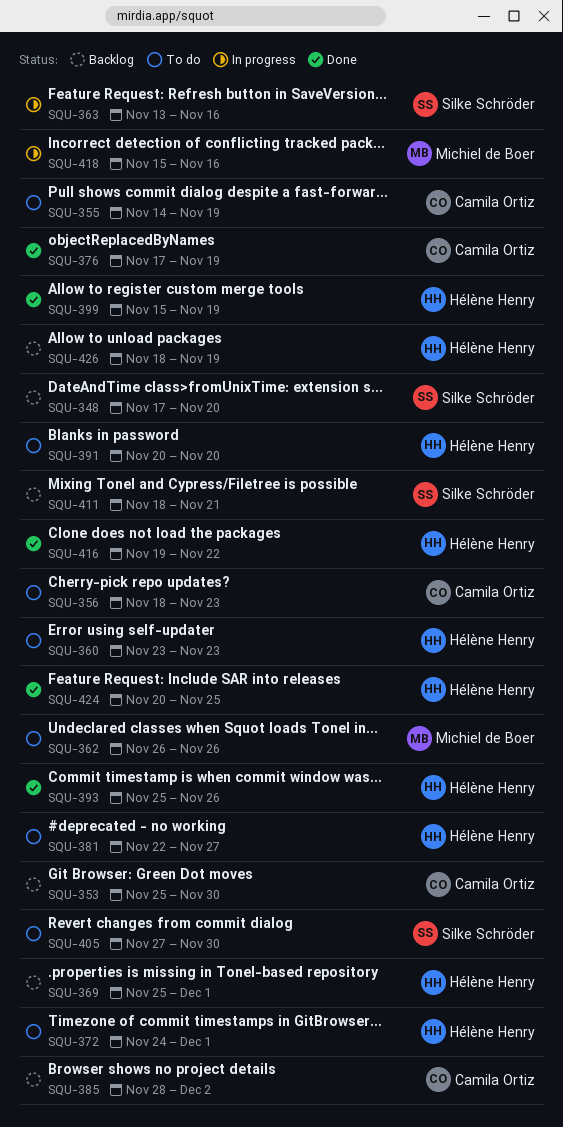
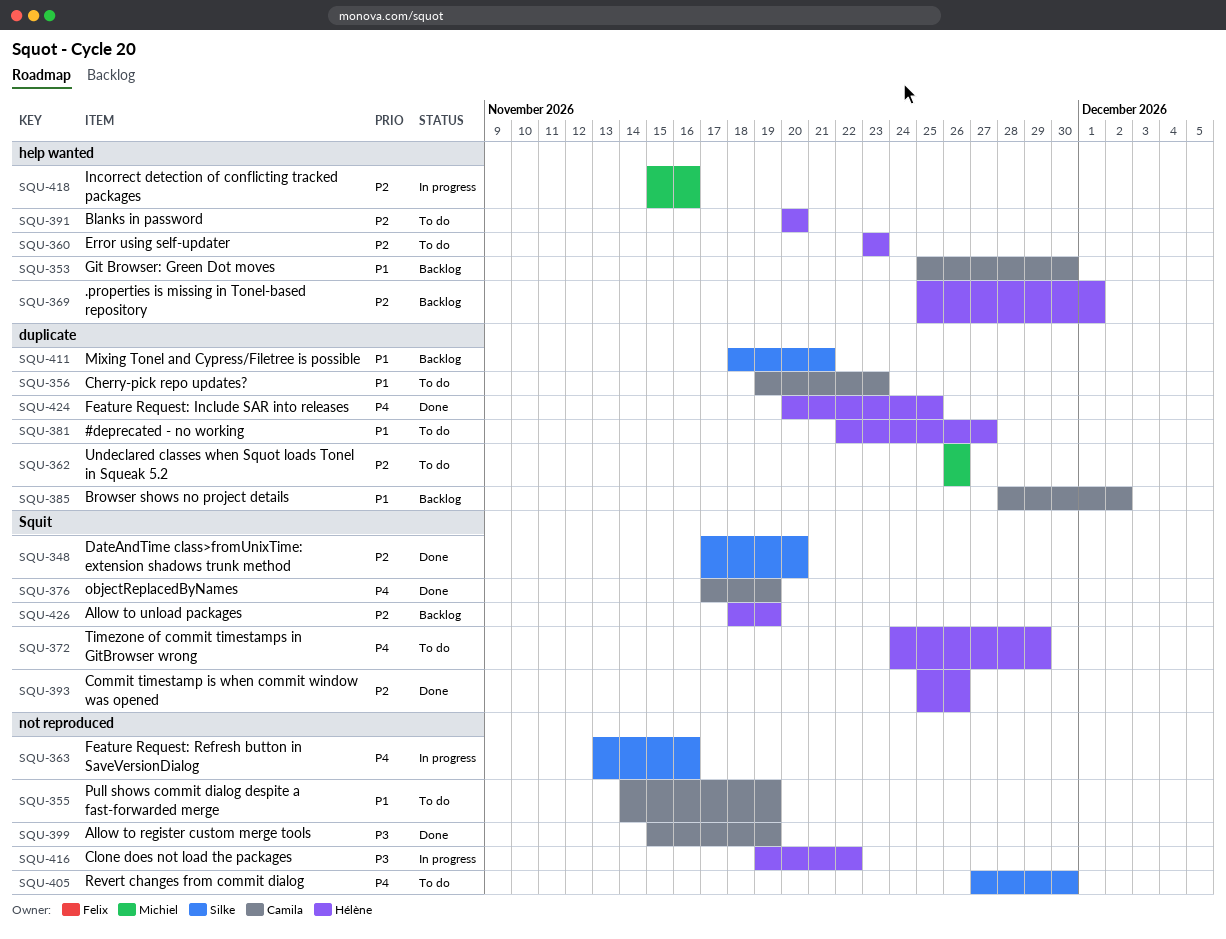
SQU-348, status: Backlog -> Done
SQU-356, start: Nov 18 -> Nov 19
SQU-372, due: Dec 1 -> Nov 29
SQU-399, owner: Hélène Henry -> Camila Ortiz
SQU-416, status: Done -> In progress

